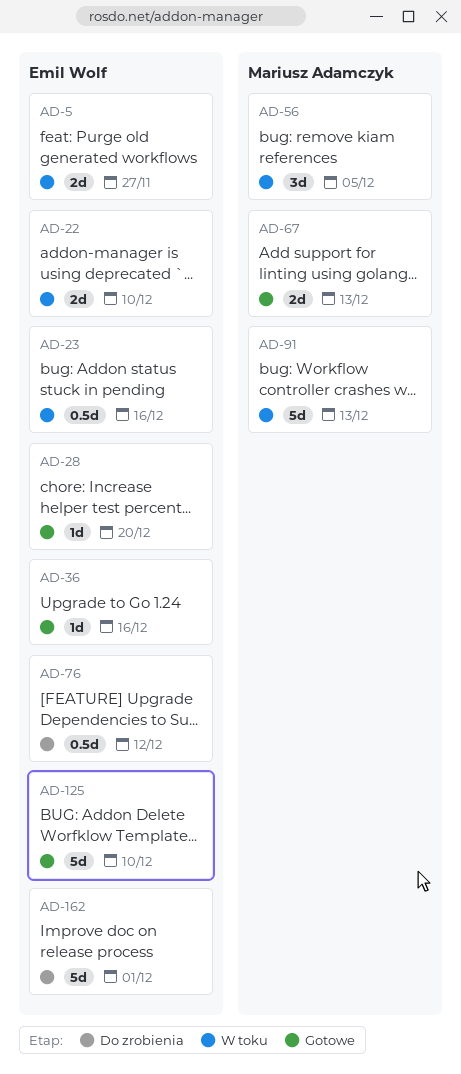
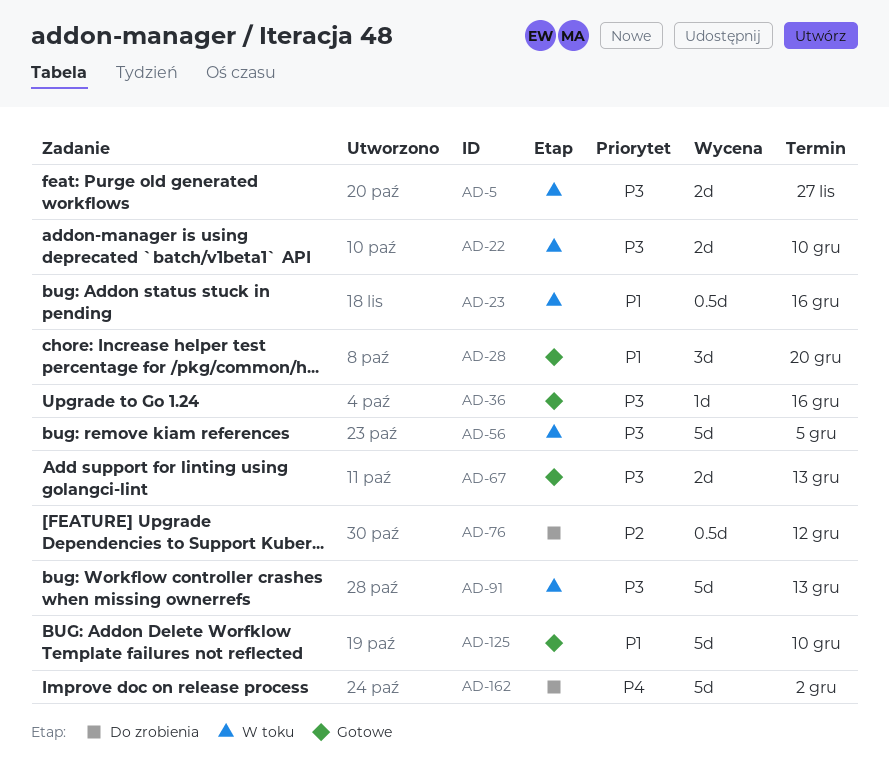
AD-28, estimate: 1d -> 3d
AD-56, estimate: 3d -> 5d
AD-162, due: Dec 1 -> Dec 2

